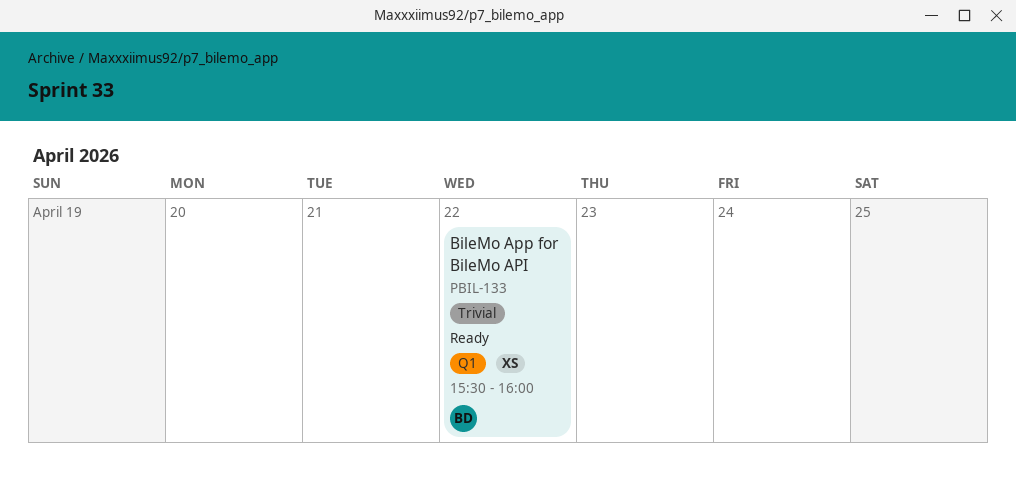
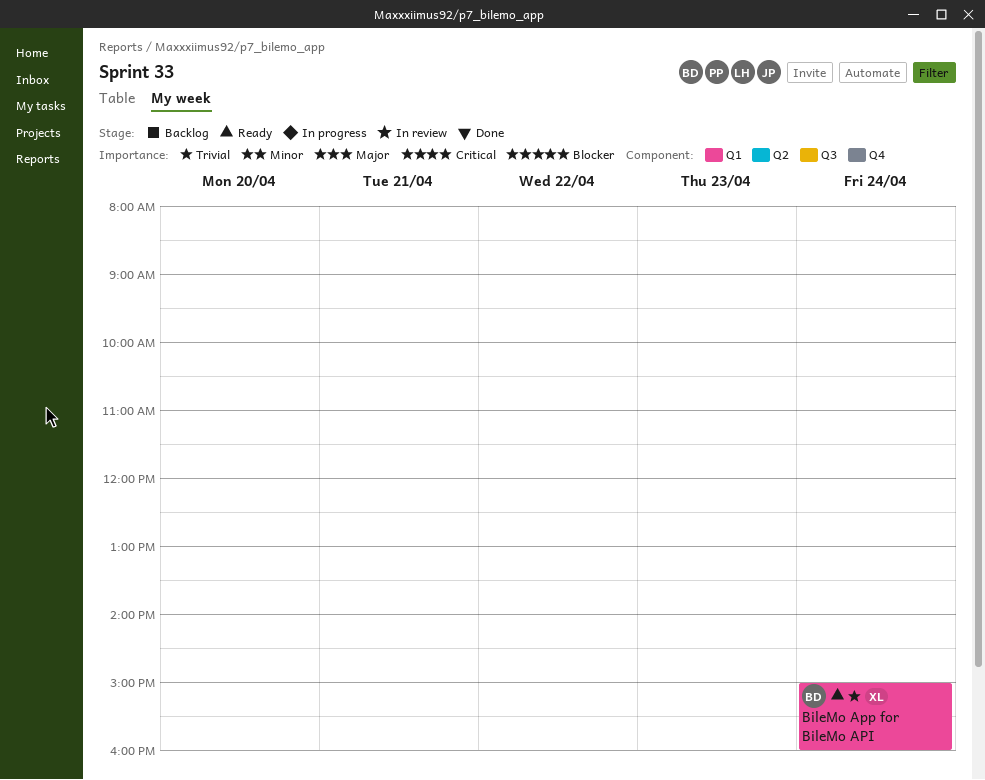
BileMo App for BileMo API, estimate: XS -> XL
BileMo App for BileMo API, day: Apr 22 -> Apr 24
BileMo App for BileMo API, begins: 15:30 -> 15:00

